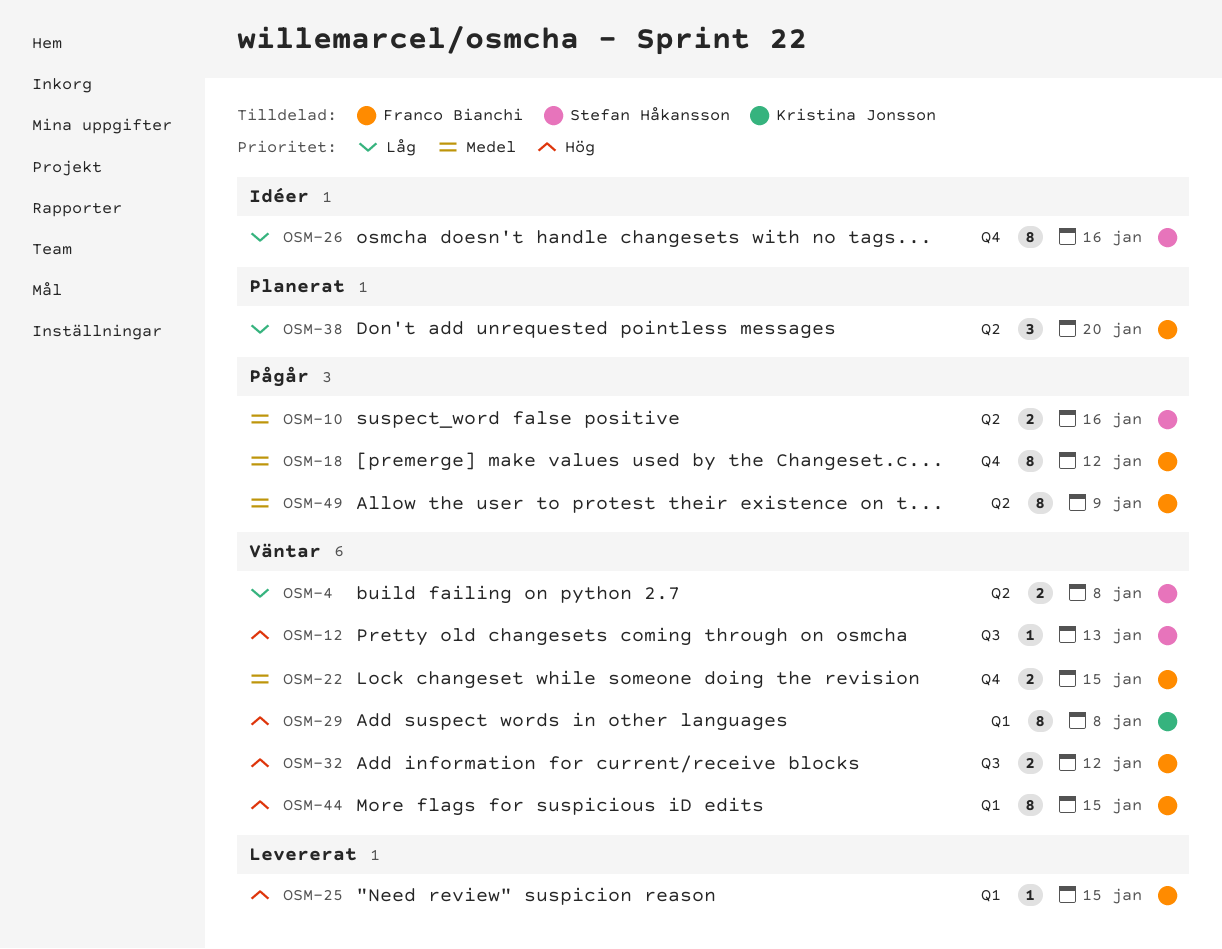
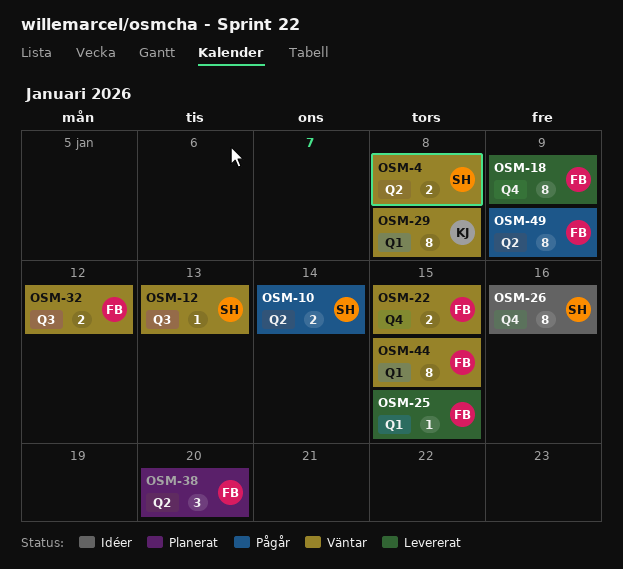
OSM-10, due: Jan 16 -> Jan 14
OSM-18, status: Pågår -> Levererat
OSM-18, due: Jan 12 -> Jan 9

